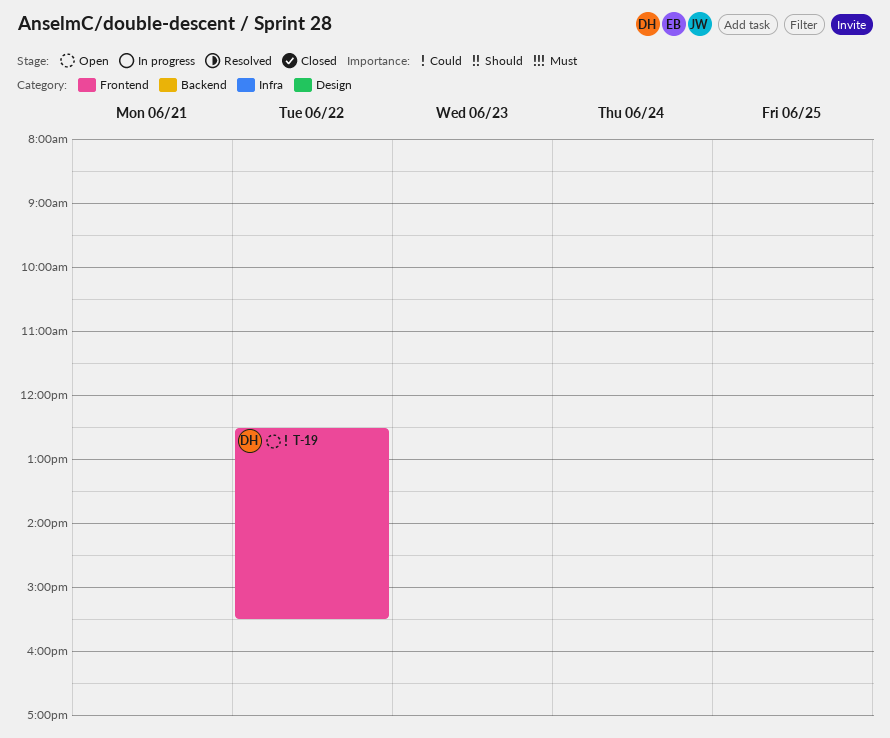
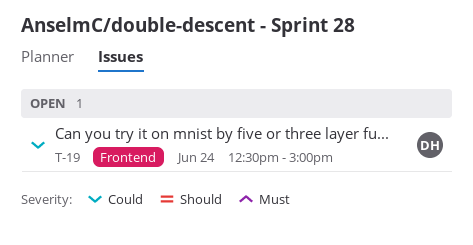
T-19, day: Jun 22 -> Jun 24
T-19, ends: 15:30 -> 15:00

